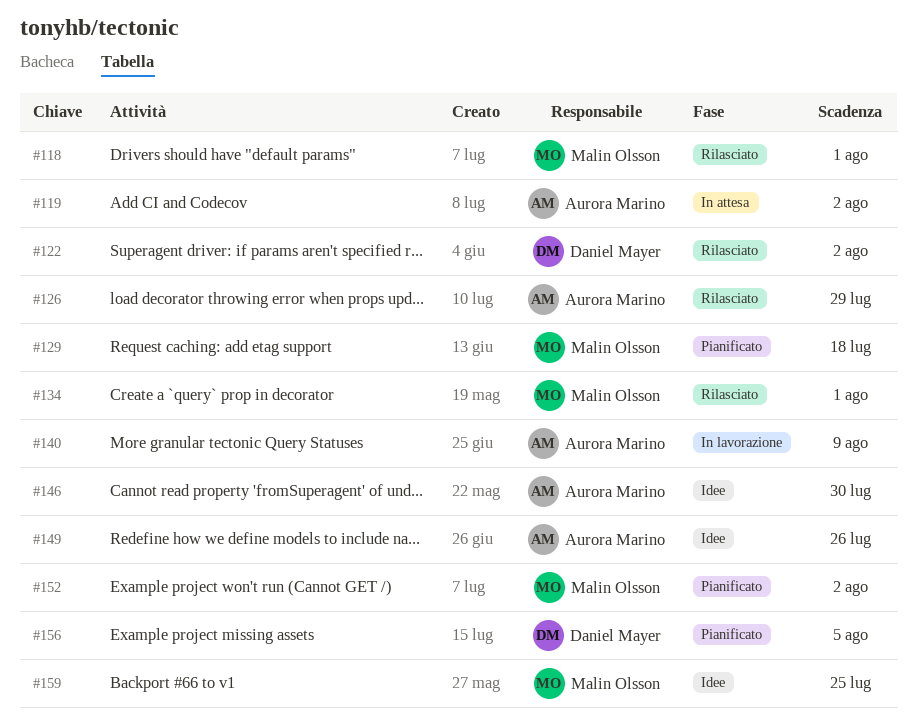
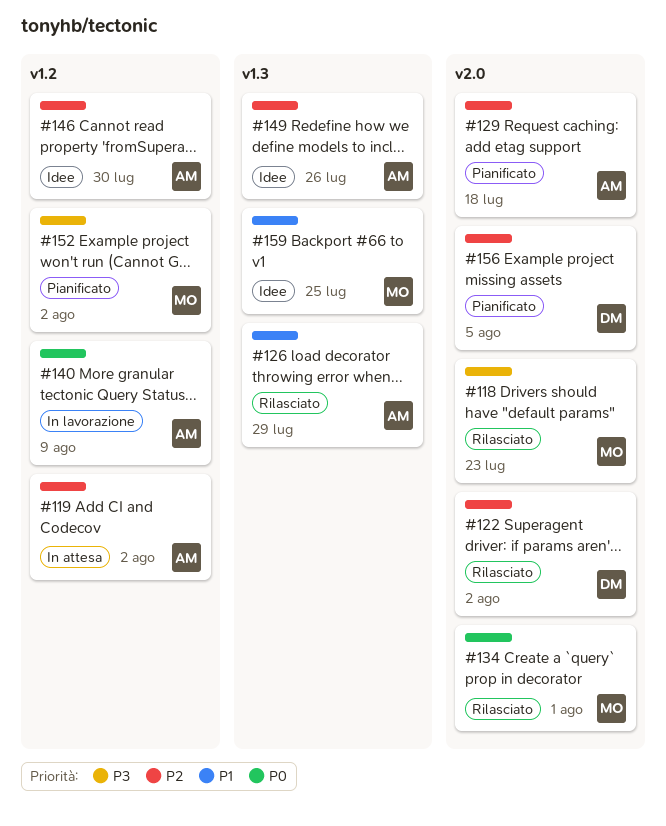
#118, due: Aug 1 -> Jul 23
#129, owner: Malin Olsson -> Aurora Marino

